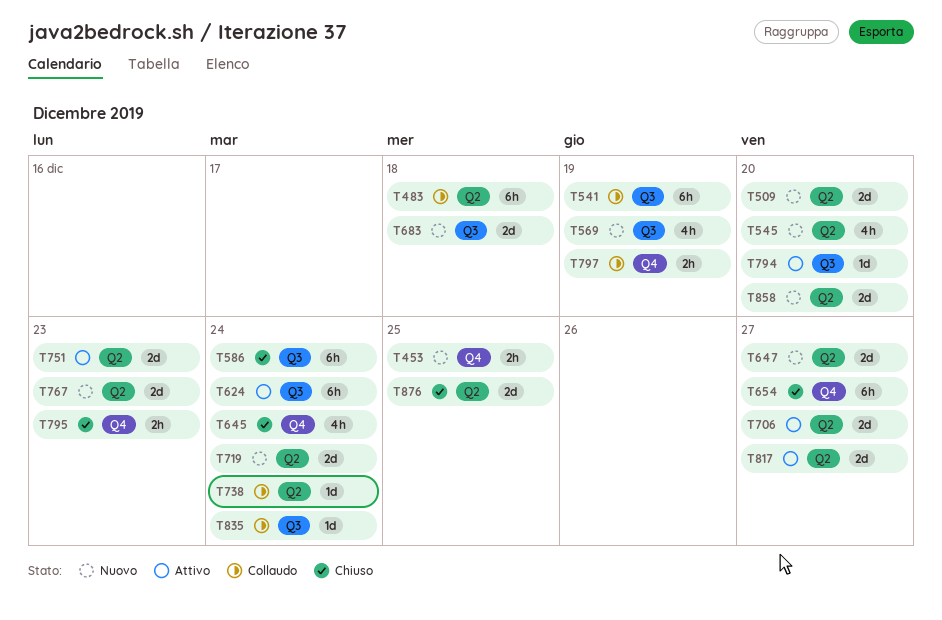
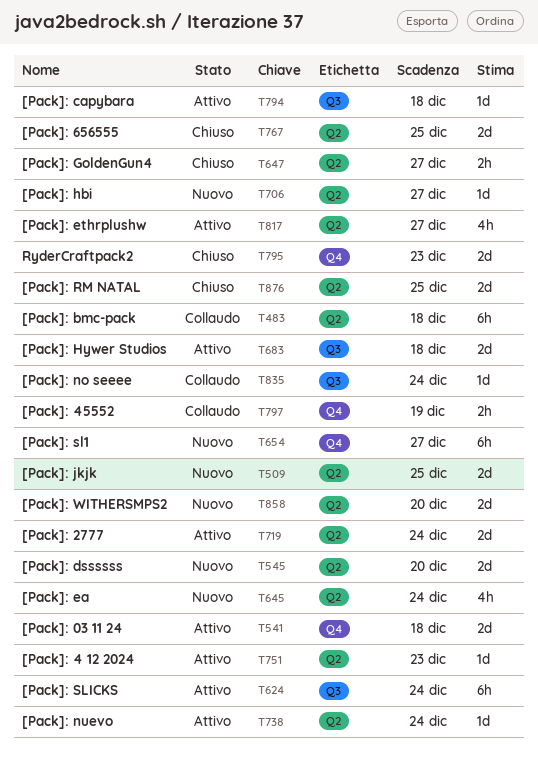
T453: present -> none
T509, due: Dec 20 -> Dec 25
T541, status: Collaudo -> Attivo
T541, label: Q3 -> Q4
T541, estimate: 6h -> 2d
T541, due: Dec 19 -> Dec 18
T545, estimate: 4h -> 2d
T569: present -> none
T586: present -> none
T645, status: Chiuso -> Nuovo
T645, label: Q4 -> Q2
T647, status: Nuovo -> Chiuso
T647, estimate: 2d -> 2h
T654, status: Chiuso -> Nuovo
T683, status: Nuovo -> Attivo
T706, status: Attivo -> Nuovo
T706, estimate: 2d -> 1d
T719, status: Nuovo -> Attivo
T738, status: Collaudo -> Attivo
T751, estimate: 2d -> 1d
T767, status: Nuovo -> Chiuso
T767, due: Dec 23 -> Dec 25
T794, due: Dec 20 -> Dec 18
T795, estimate: 2h -> 2d
T817, estimate: 2d -> 4h

